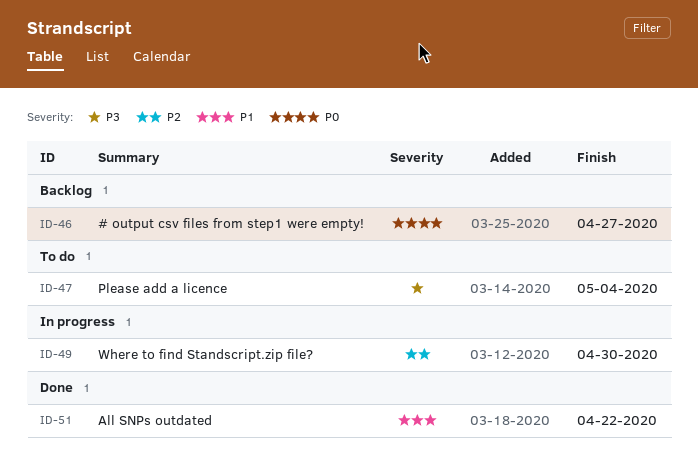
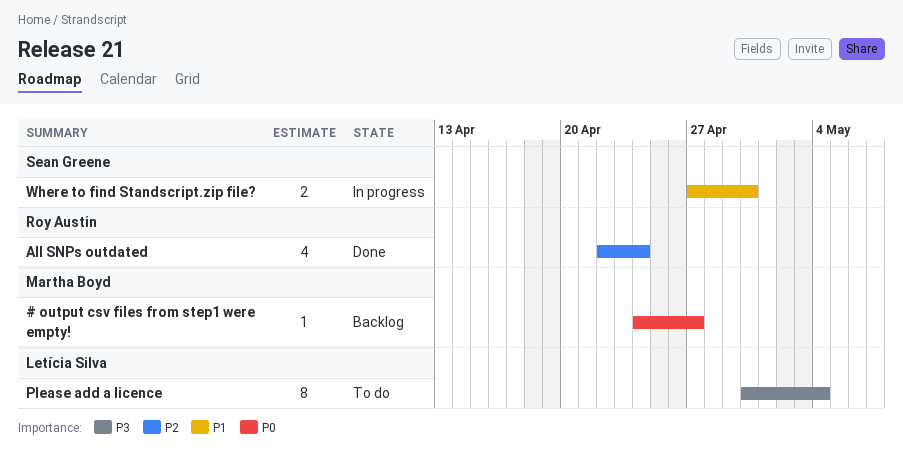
All SNPs outdated, priority: P1 -> P2
All SNPs outdated, due: Apr 22 -> Apr 24
Where to find Standscript.zip file?, priority: P2 -> P1

